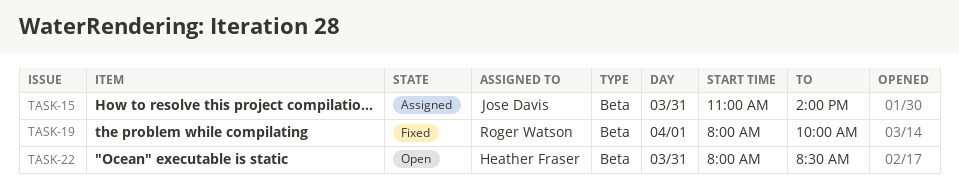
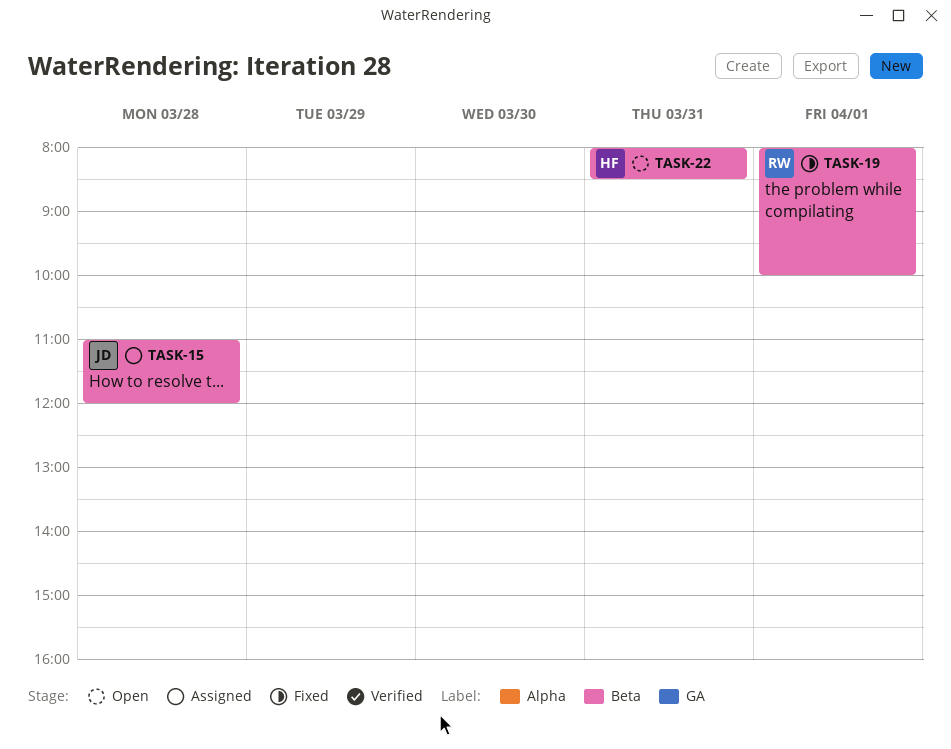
TASK-15, day: Mar 31 -> Mar 28
TASK-15, ends: 14:00 -> 12:00

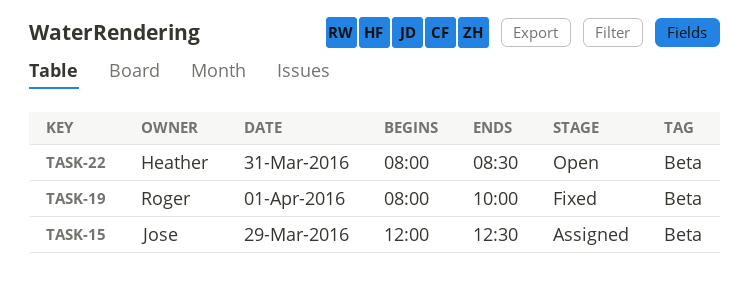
TASK-15, day: Mar 28 -> Mar 29
TASK-15, begins: 11:00 -> 12:00
TASK-15, ends: 12:00 -> 12:30

